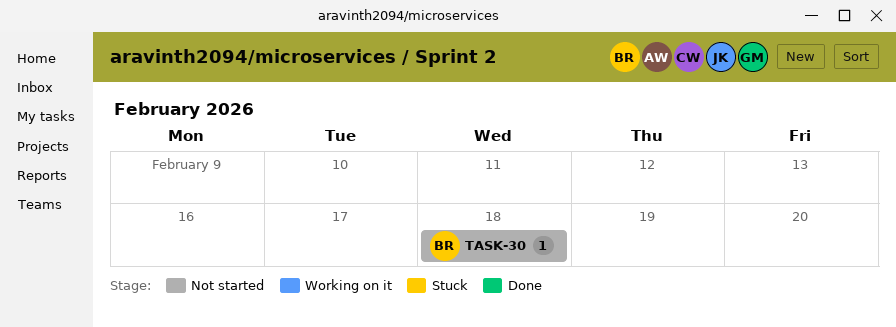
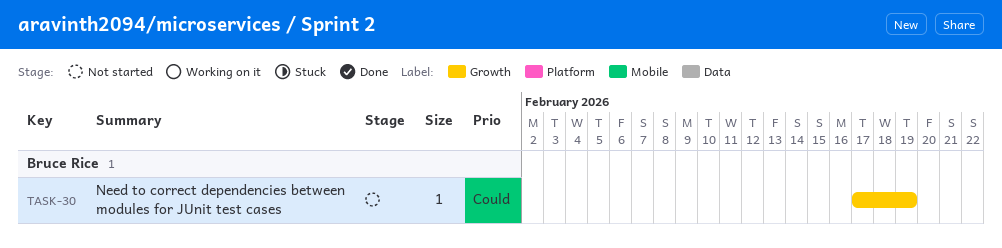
TASK-30, start: Feb 18 -> Feb 17
TASK-30, due: Feb 18 -> Feb 19

